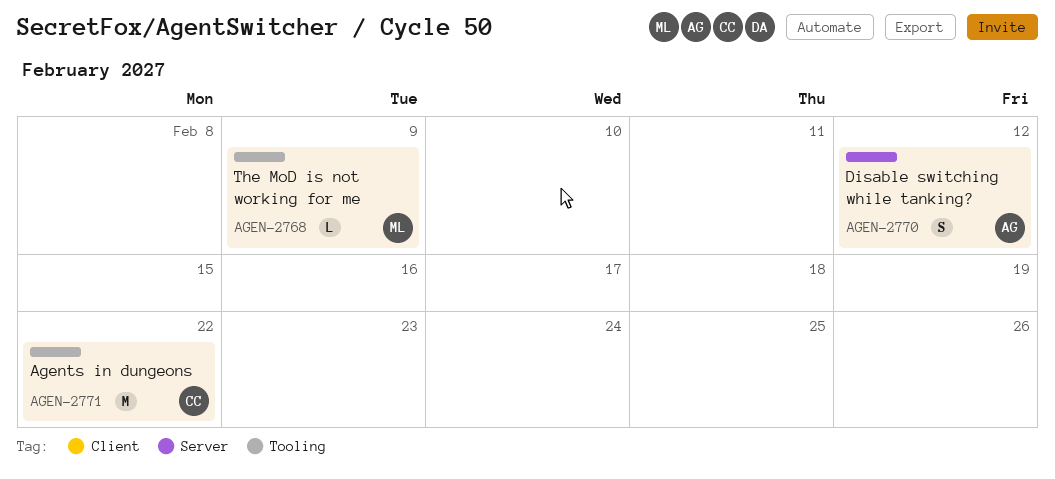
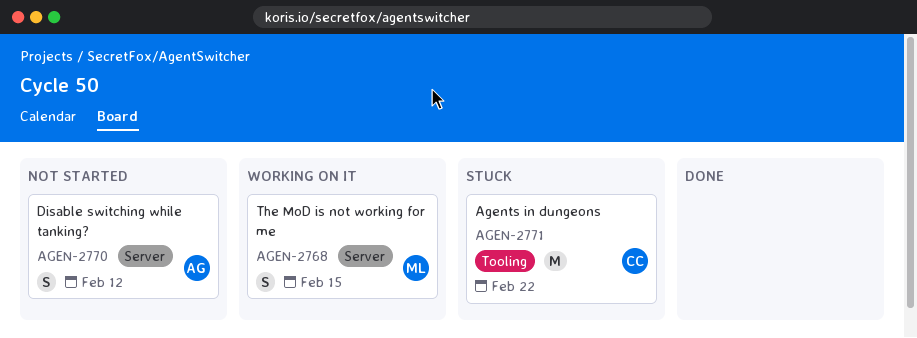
AGEN-2768, label: Tooling -> Server
AGEN-2768, estimate: L -> S
AGEN-2768, due: Feb 9 -> Feb 15

